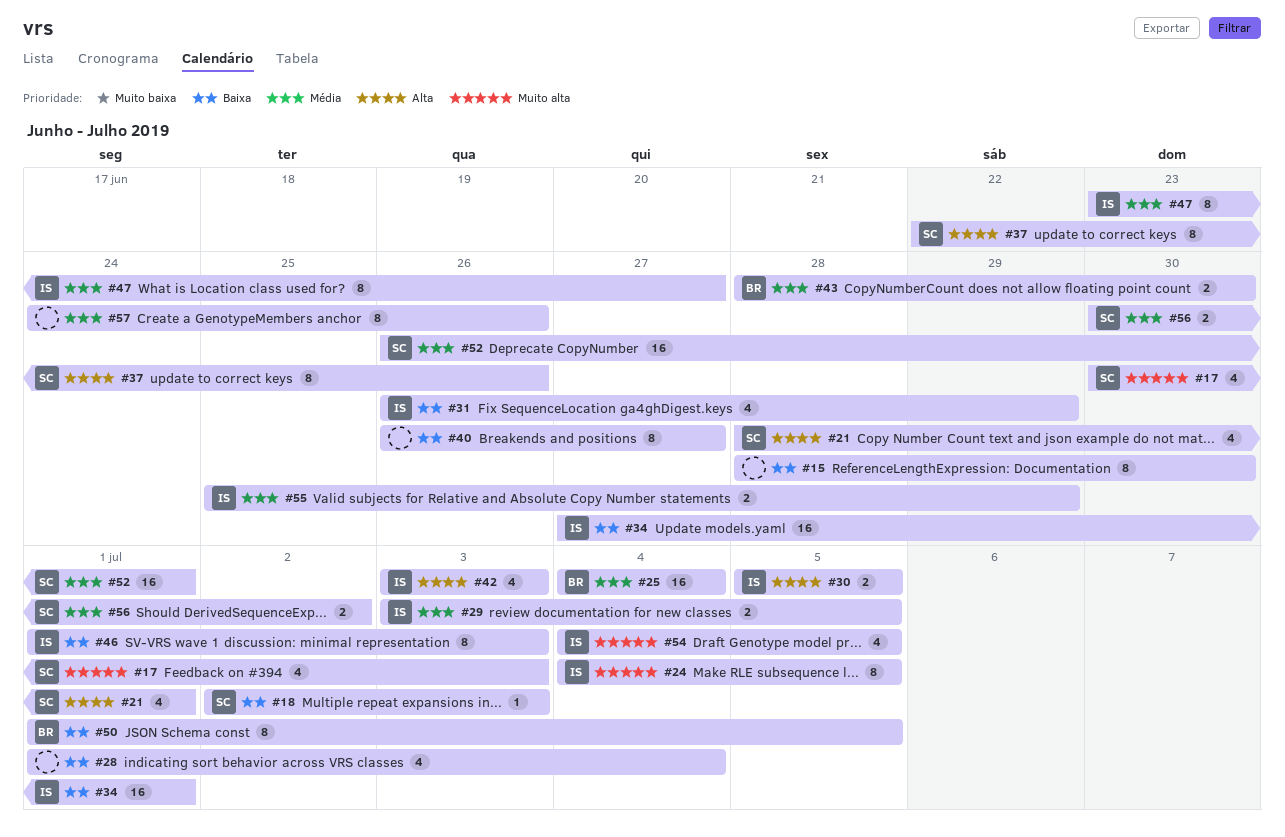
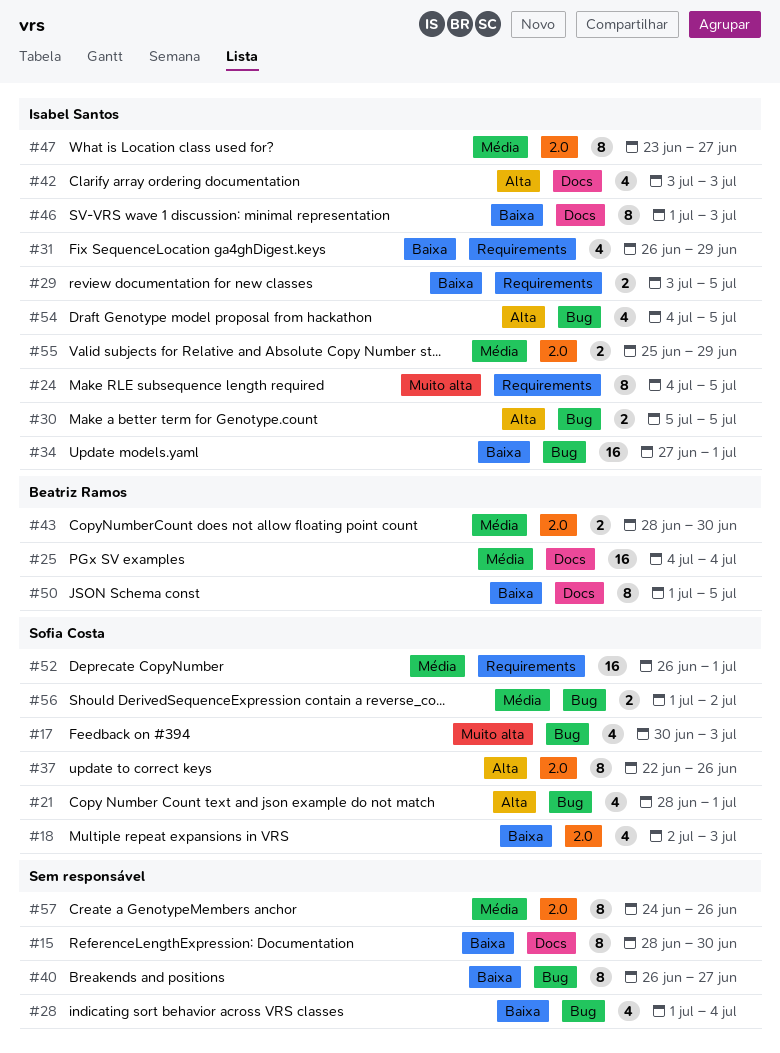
#18, estimate: 1 -> 4
#29, priority: Média -> Baixa
#54, priority: Muito alta -> Alta
#56, start: Jun 30 -> Jul 1

